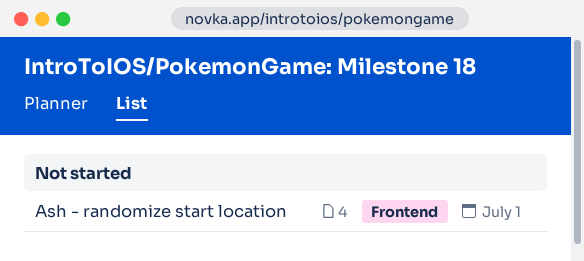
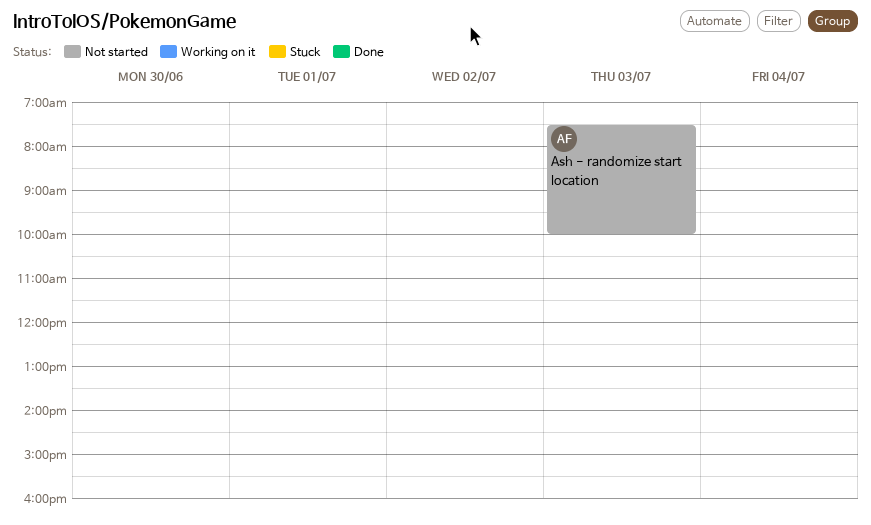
Ash - randomize start location, day: Jul 1 -> Jul 3

